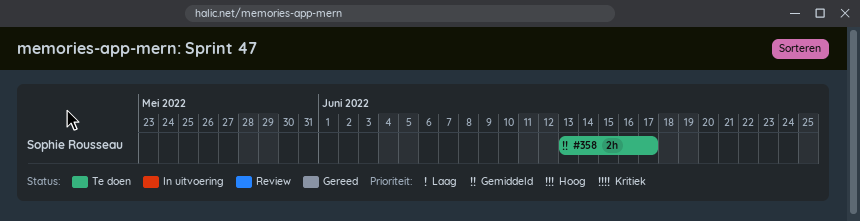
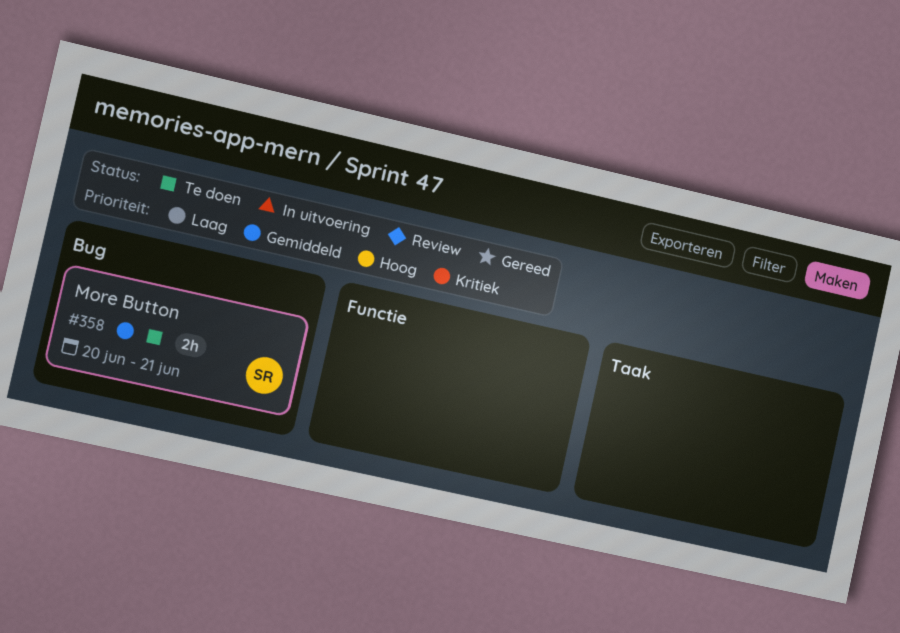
#358, start: Jun 13 -> Jun 20
#358, due: Jun 17 -> Jun 21

